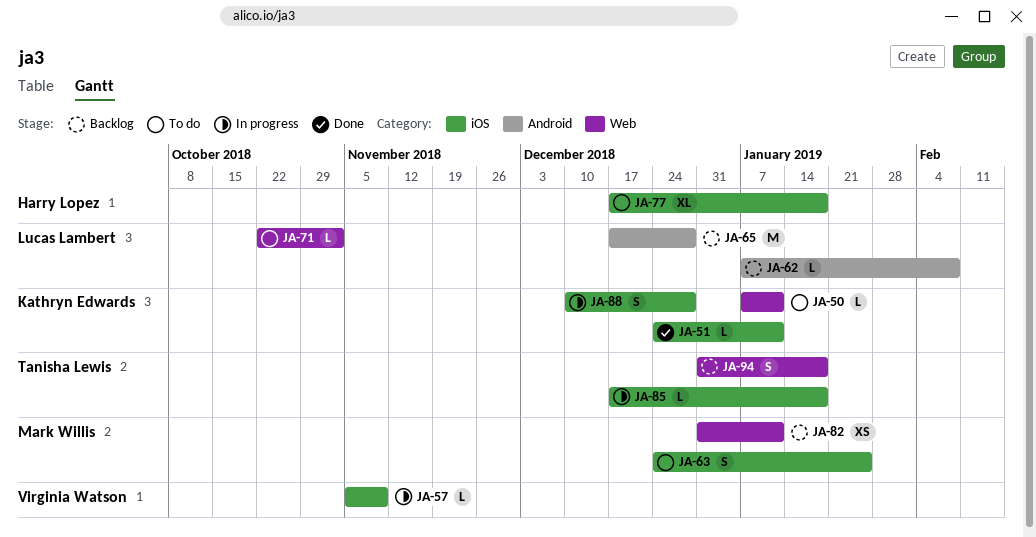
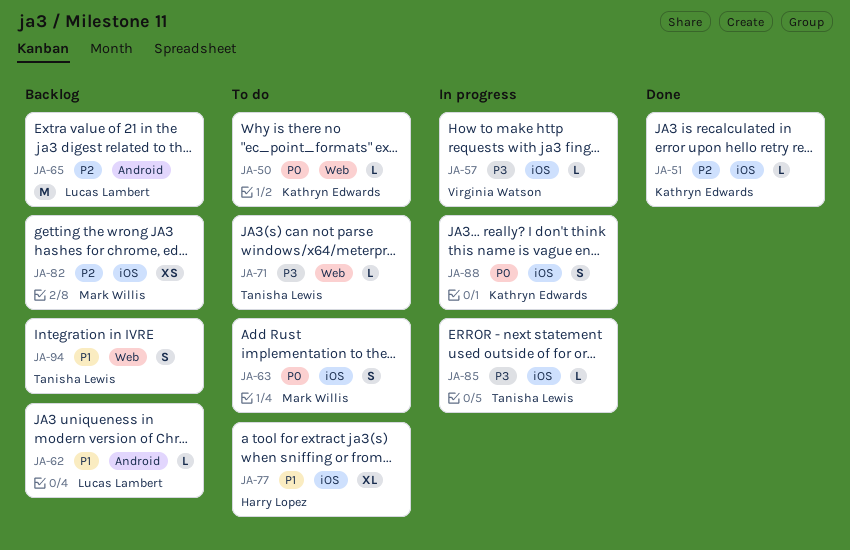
JA-71, owner: Lucas Lambert -> Tanisha Lewis
JA-82, label: Web -> iOS

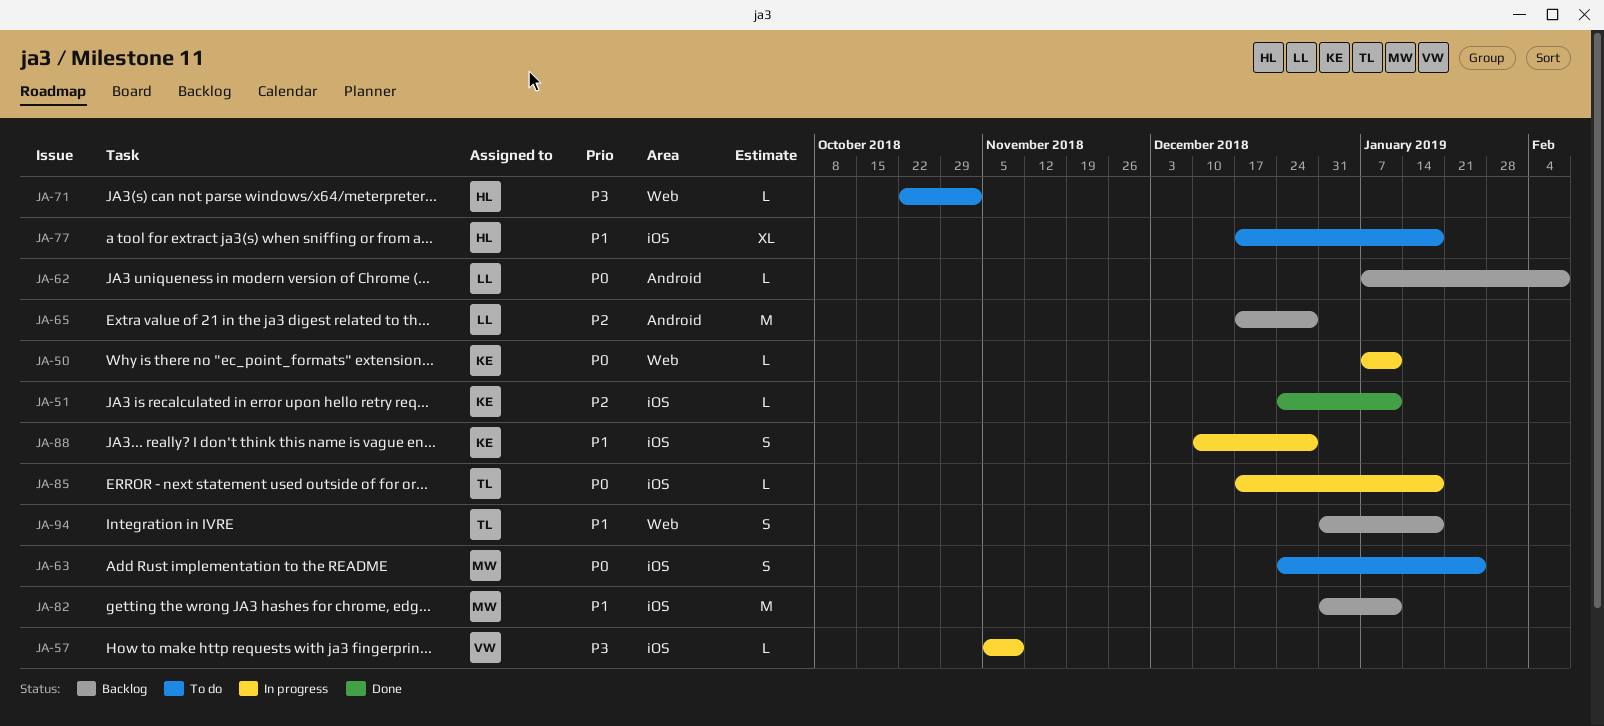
JA-50, status: To do -> In progress
JA-62, priority: P1 -> P0
JA-71, owner: Tanisha Lewis -> Harry Lopez
JA-82, priority: P2 -> P1
JA-82, estimate: XS -> M
JA-85, priority: P3 -> P0
JA-88, priority: P0 -> P1

